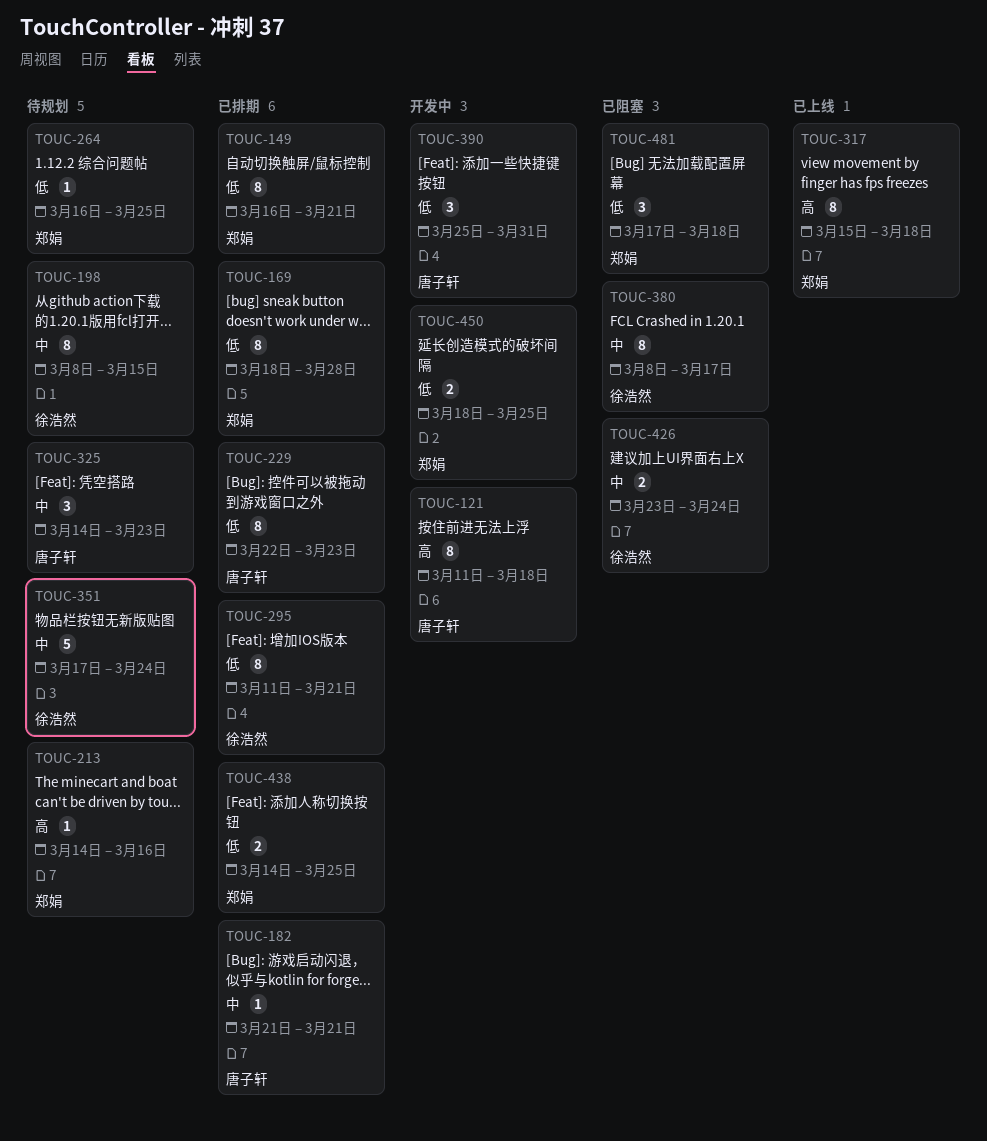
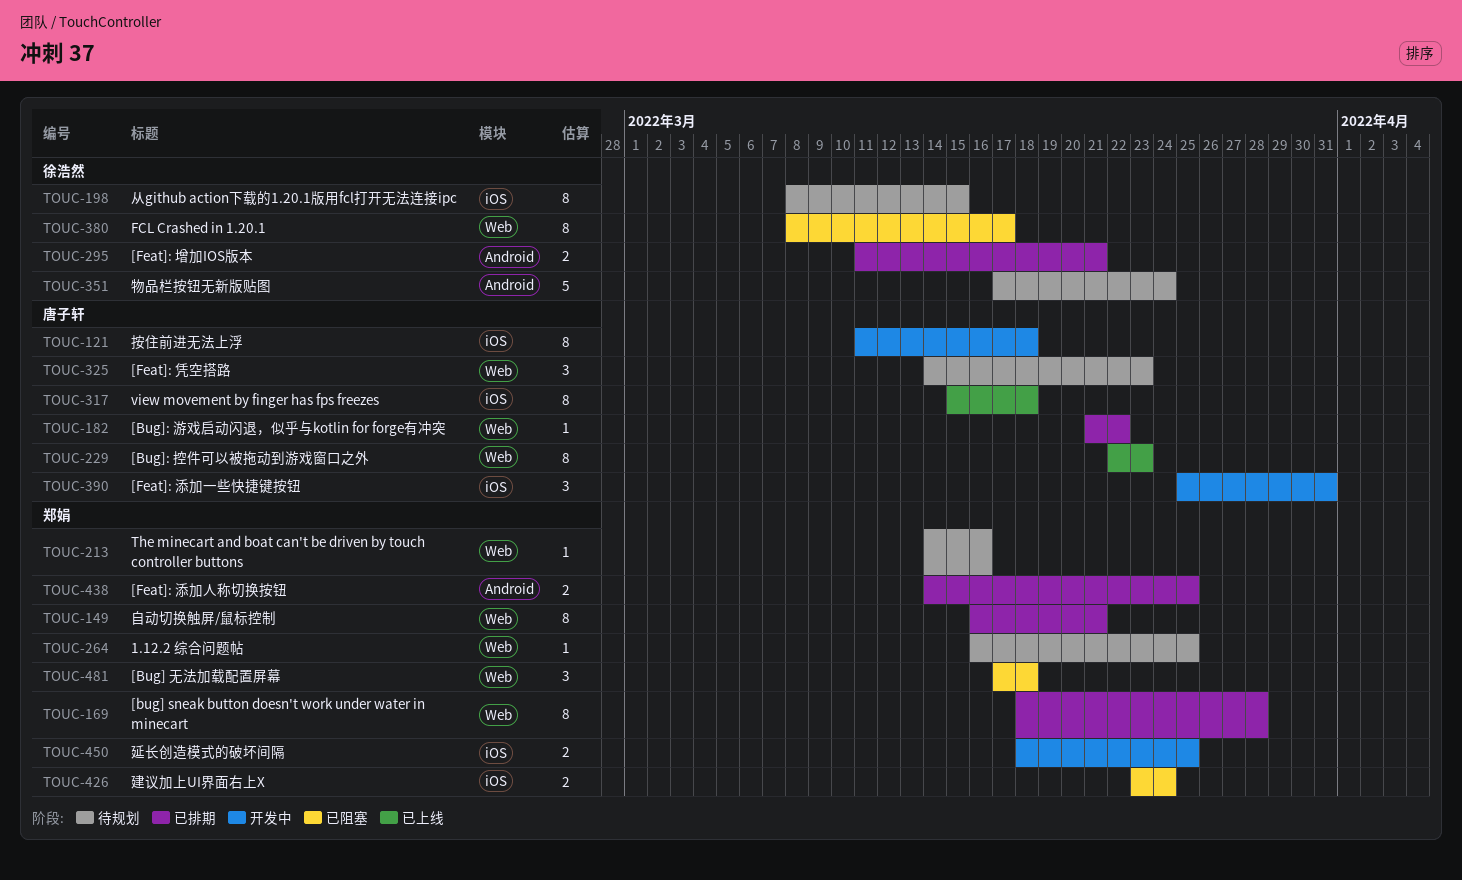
TOUC-182, due: Mar 21 -> Mar 22
TOUC-229, status: 已排期 -> 已上线
TOUC-295, estimate: 8 -> 2
TOUC-317, owner: 郑娟 -> 唐子轩
TOUC-426, owner: 徐浩然 -> 郑娟

